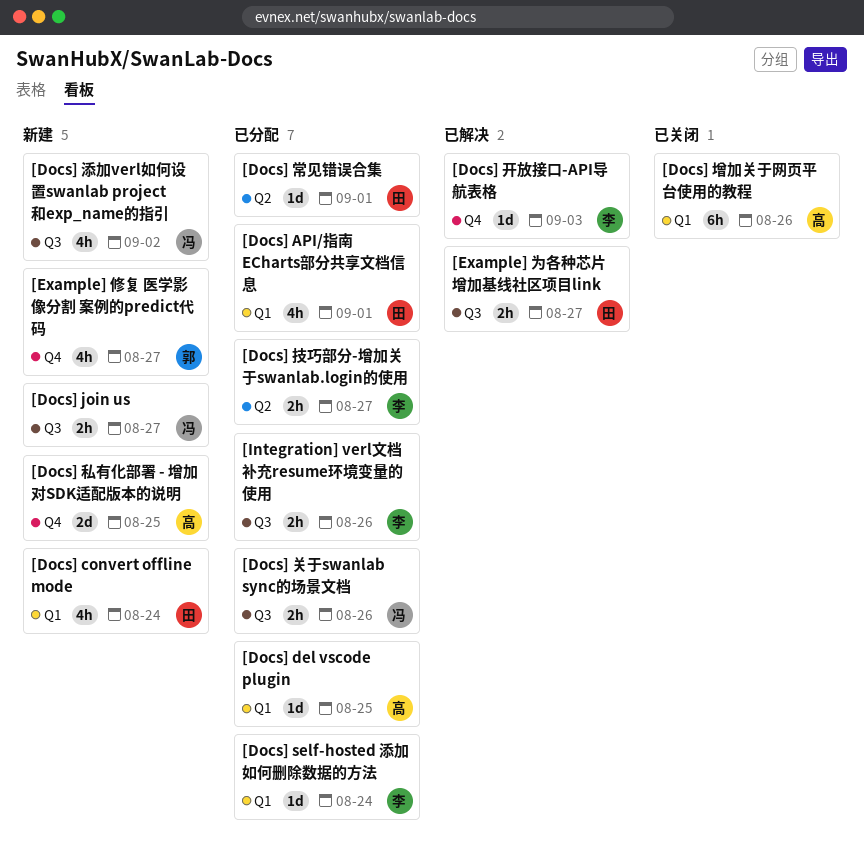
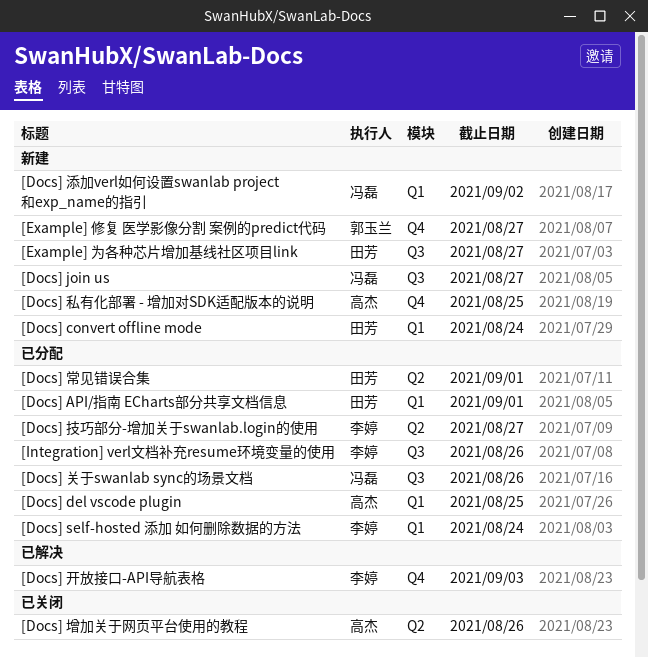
[Docs] 增加关于网页平台使用的教程, label: Q1 -> Q2
[Docs] 添加verl如何设置swanlab project和exp_name的指引, label: Q3 -> Q1
[Example] 为各种芯片增加基线社区项目link, status: 已解决 -> 新建

